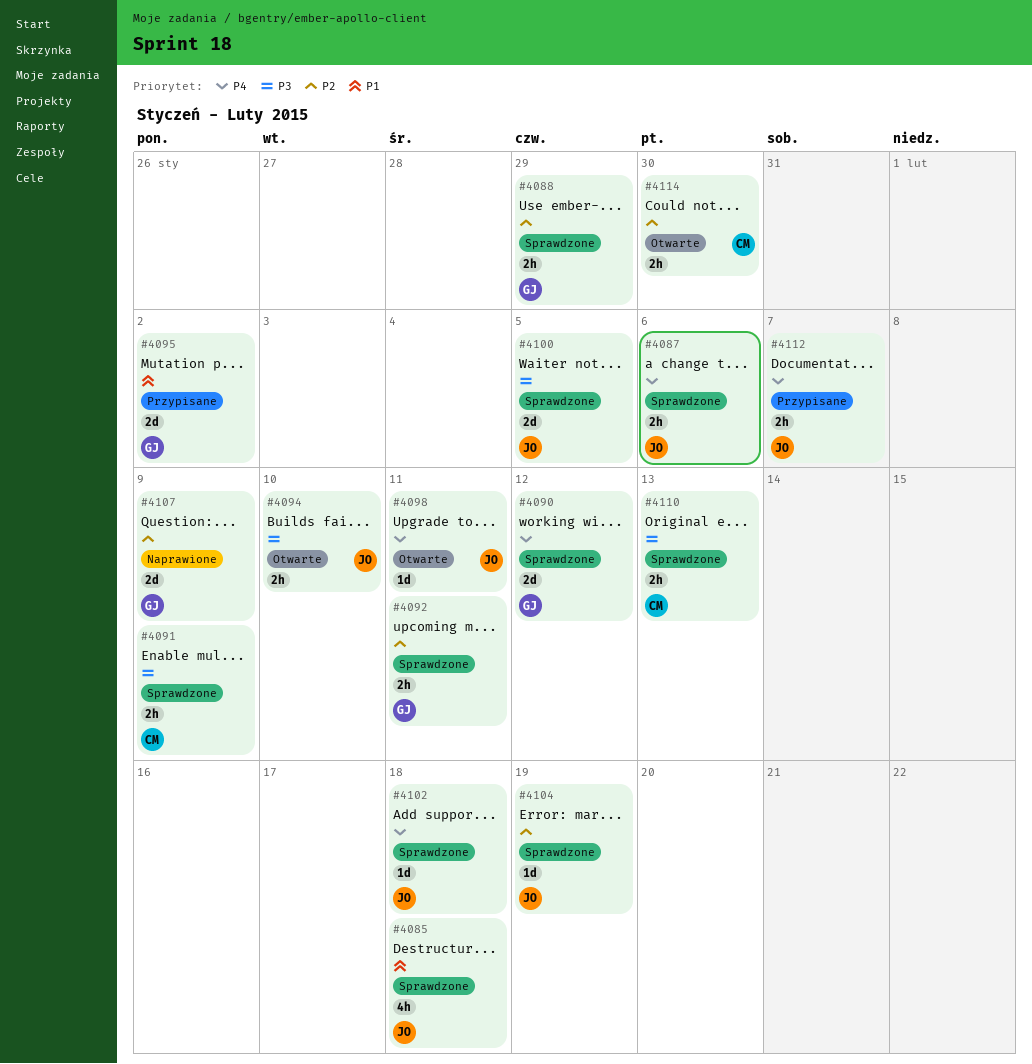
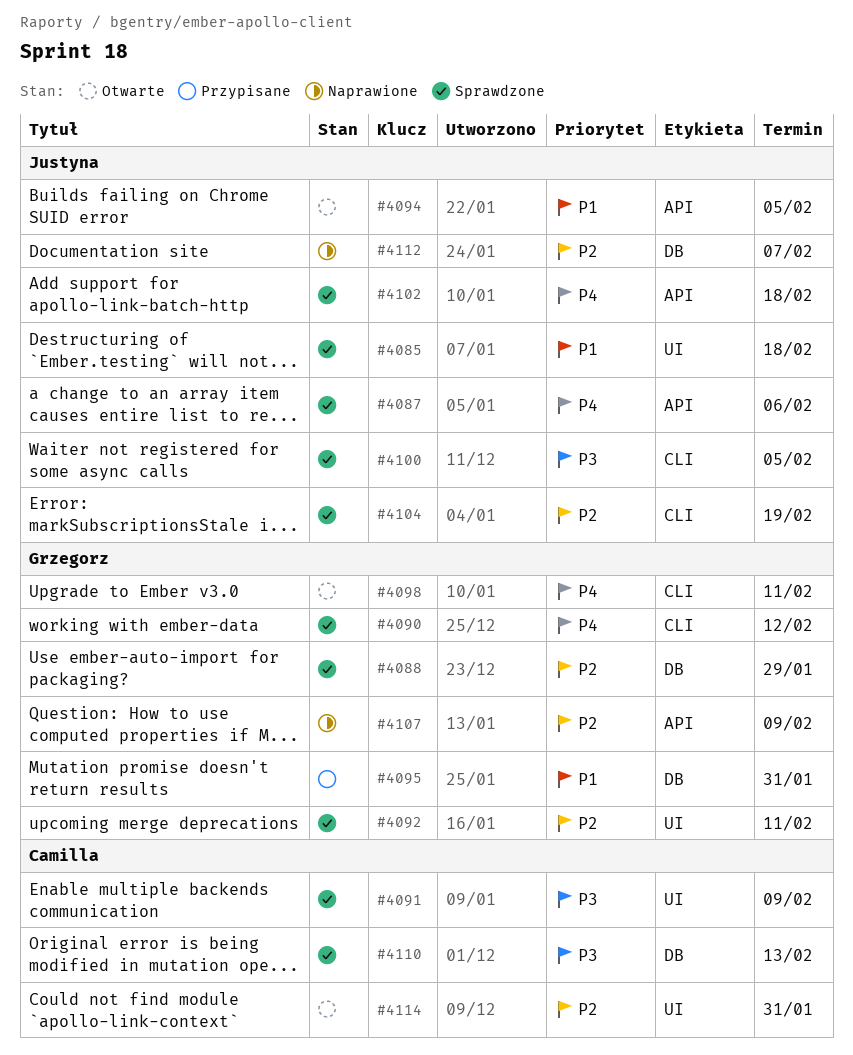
#4094, priority: P3 -> P1
#4094, due: Feb 10 -> Feb 5
#4095, due: Feb 2 -> Jan 31
#4098, owner: Justyna -> Grzegorz
#4112, status: Przypisane -> Naprawione
#4112, priority: P4 -> P2
#4114, due: Jan 30 -> Jan 31

